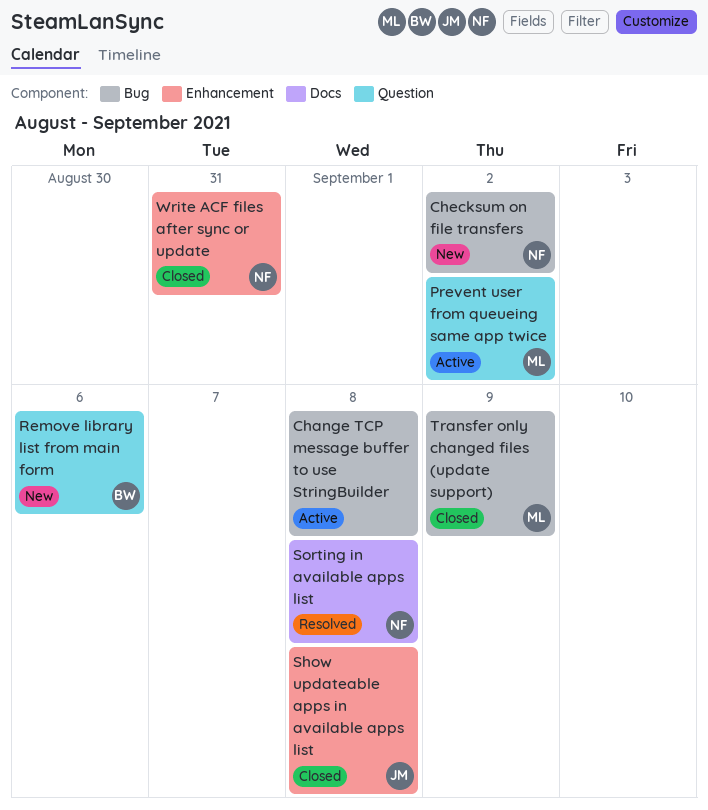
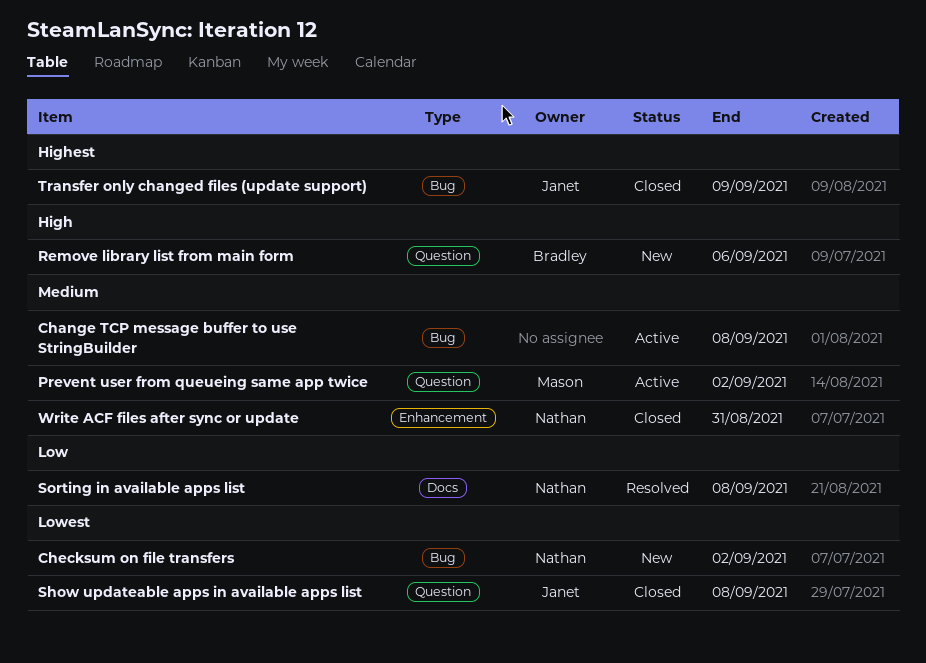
Show updateable apps in available apps list, label: Enhancement -> Question
Transfer only changed files (update support), owner: Mason -> Janet

